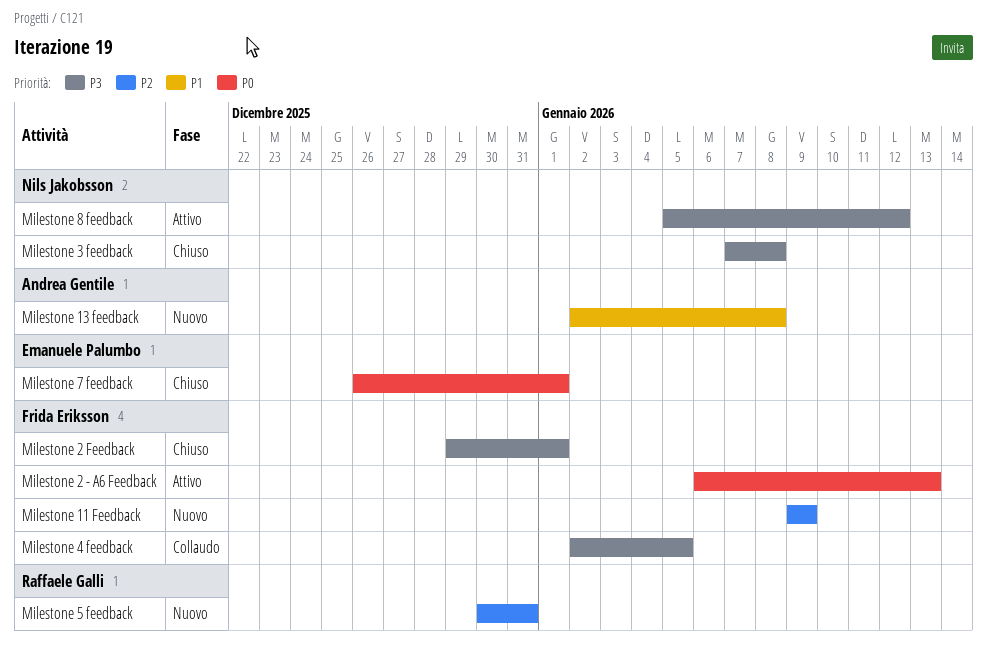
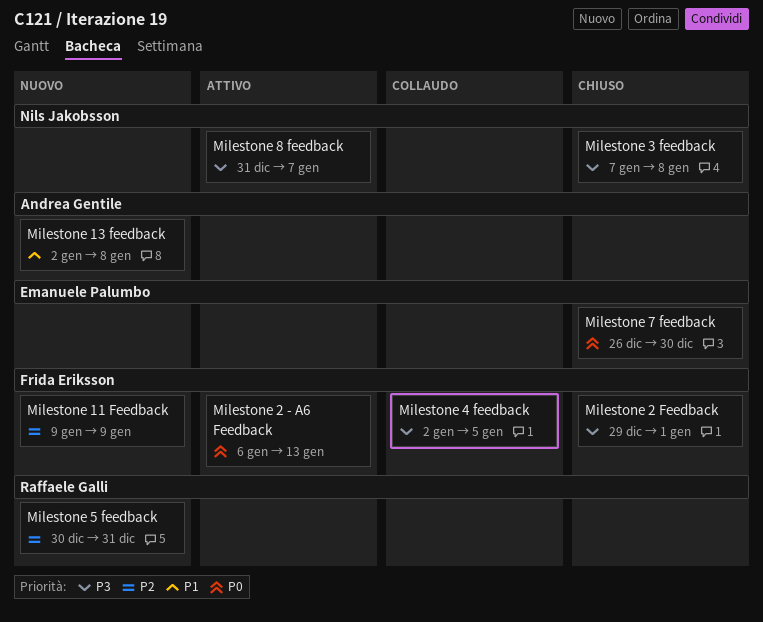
Milestone 7 feedback, due: Jan 1 -> Dec 30
Milestone 8 feedback, start: Jan 5 -> Dec 31
Milestone 8 feedback, due: Jan 12 -> Jan 7

